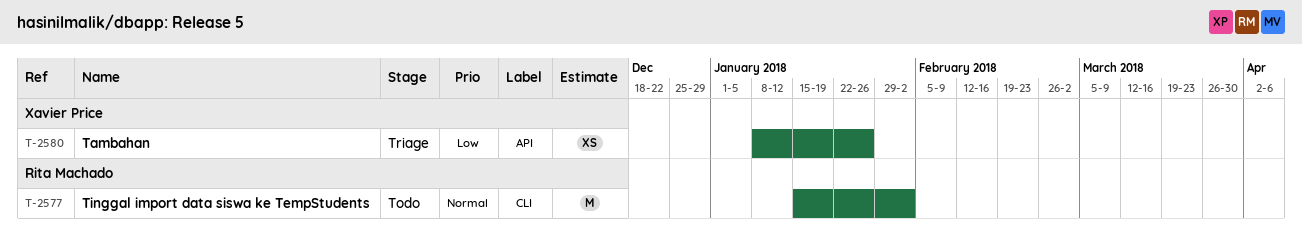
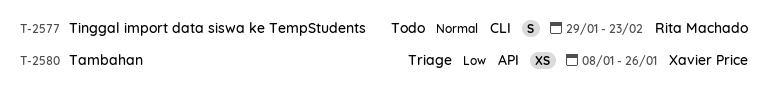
T-2577, estimate: M -> S
T-2577, start: Jan 15 -> Jan 29
T-2577, due: Feb 2 -> Feb 23

